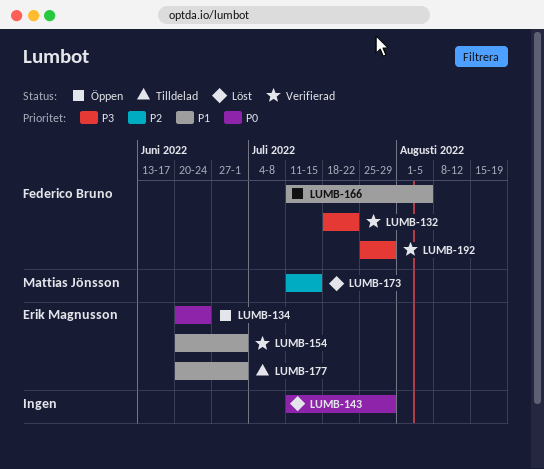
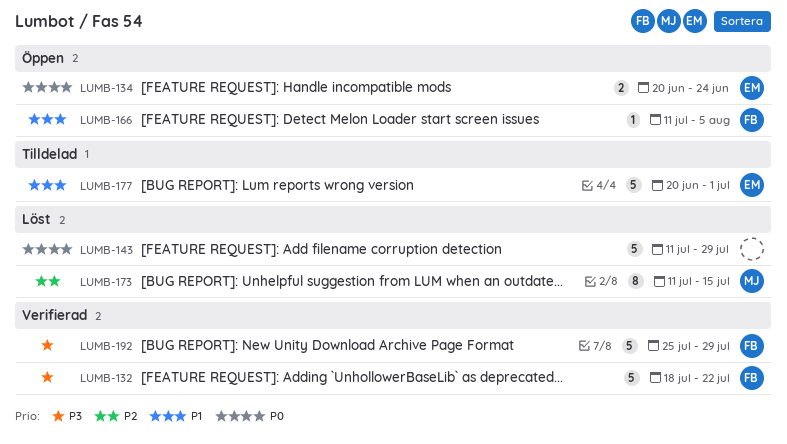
LUMB-154: present -> none

